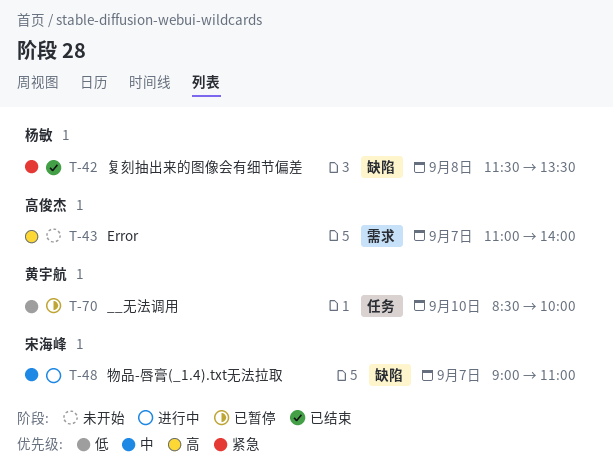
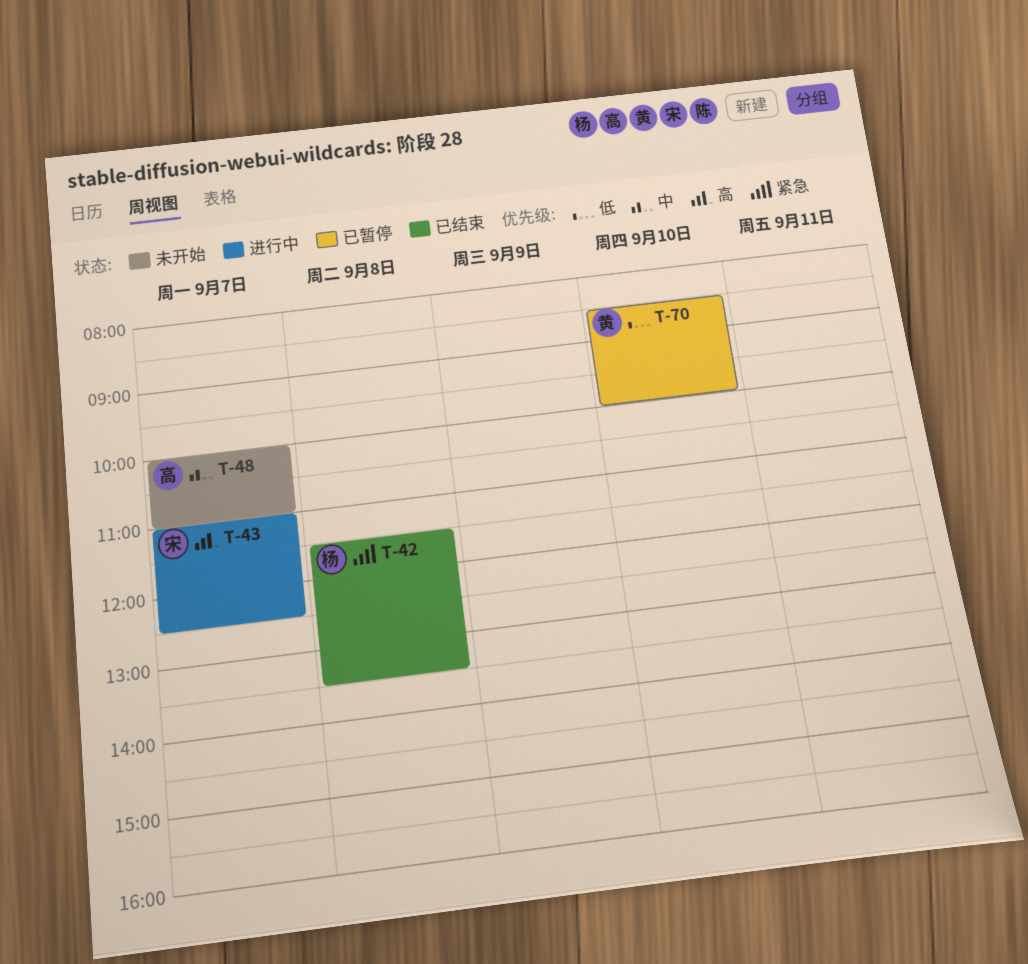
T-43, status: 未开始 -> 进行中
T-43, owner: 高俊杰 -> 宋海峰
T-43, ends: 14:00 -> 12:30
T-48, status: 进行中 -> 未开始
T-48, owner: 宋海峰 -> 高俊杰
T-48, begins: 09:00 -> 10:00

